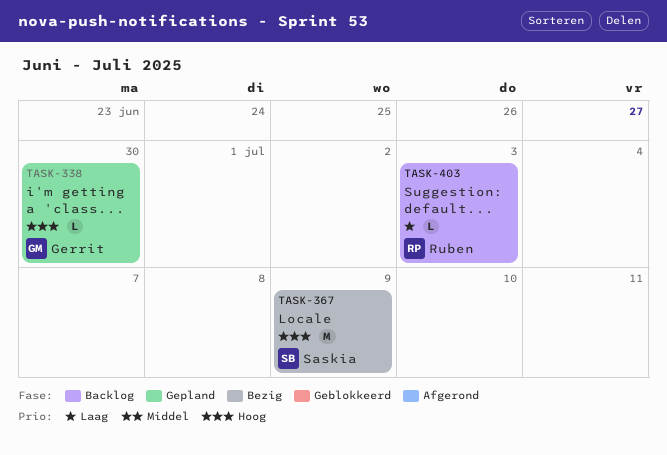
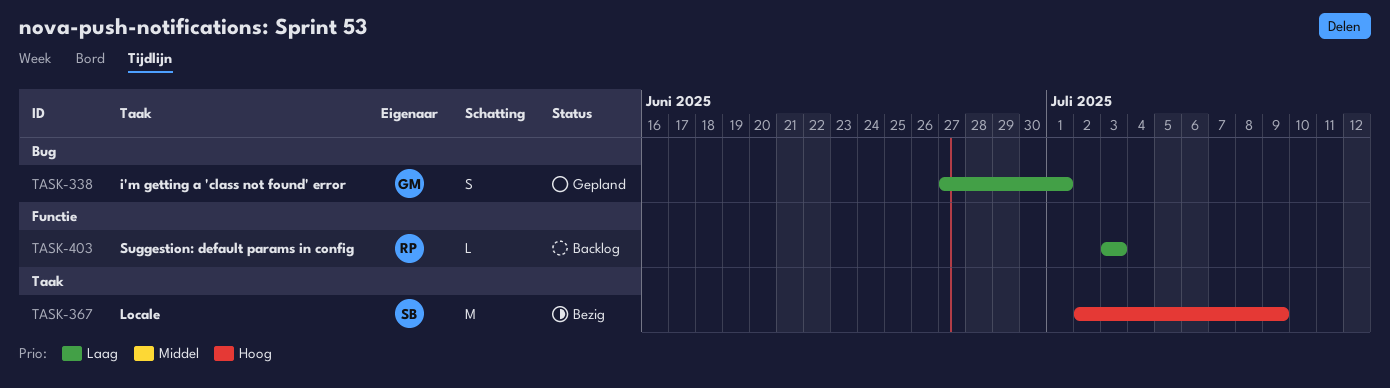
TASK-338, priority: Hoog -> Laag
TASK-338, estimate: L -> S
TASK-338, due: Jun 30 -> Jul 1

